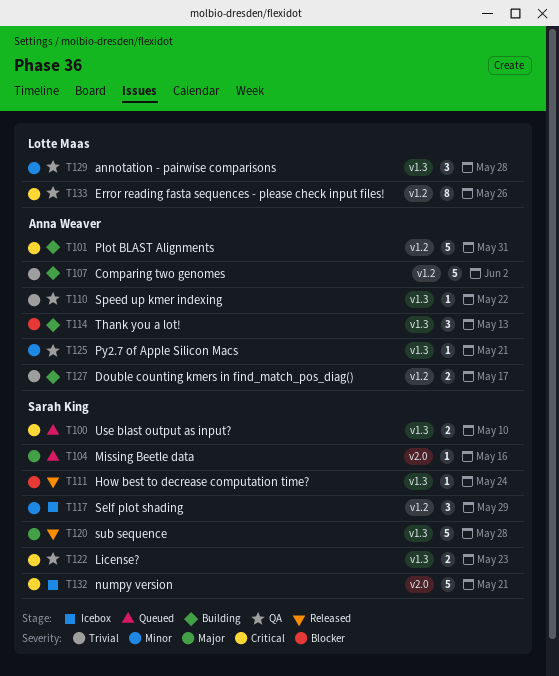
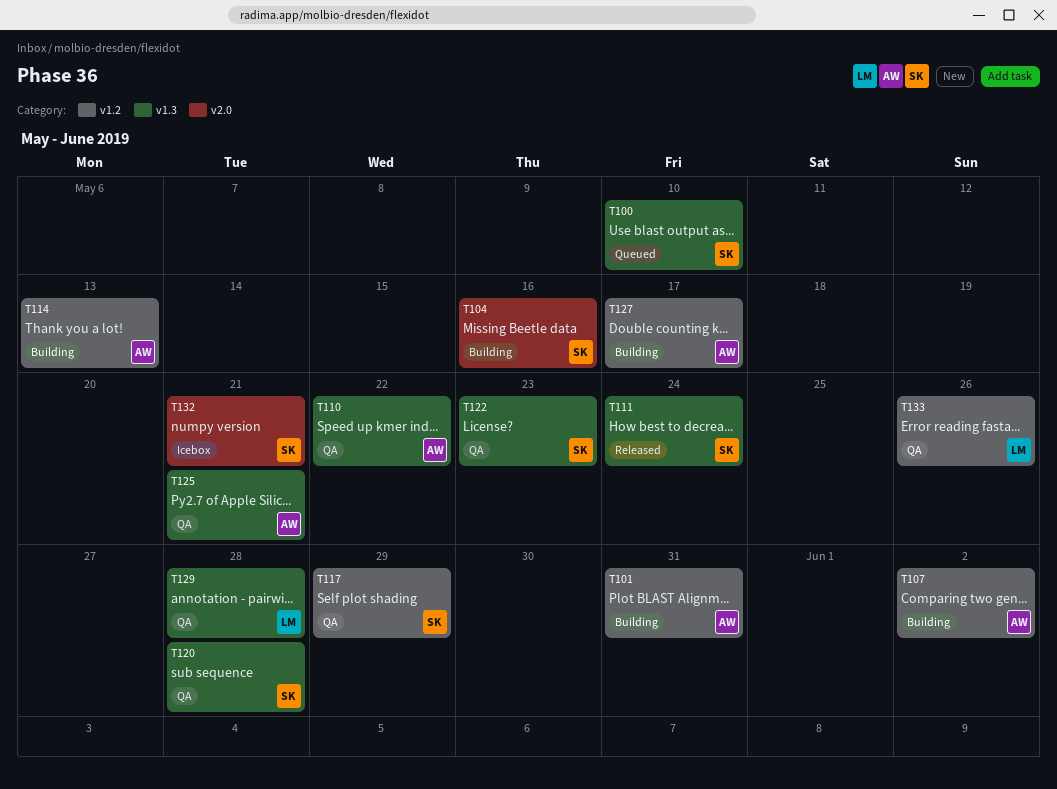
T104, status: Queued -> Building
T114, label: v1.3 -> v1.2
T117, status: Icebox -> QA
T120, status: Released -> QA

